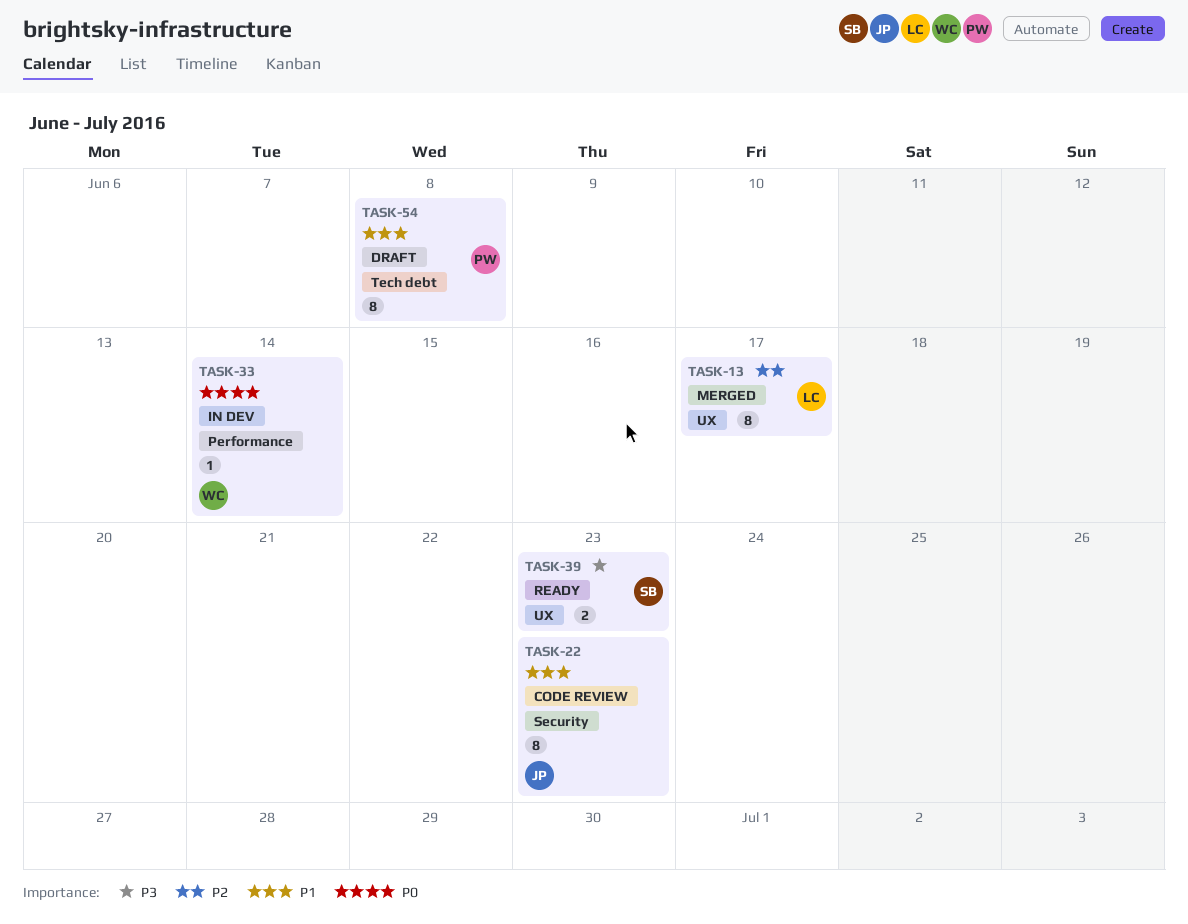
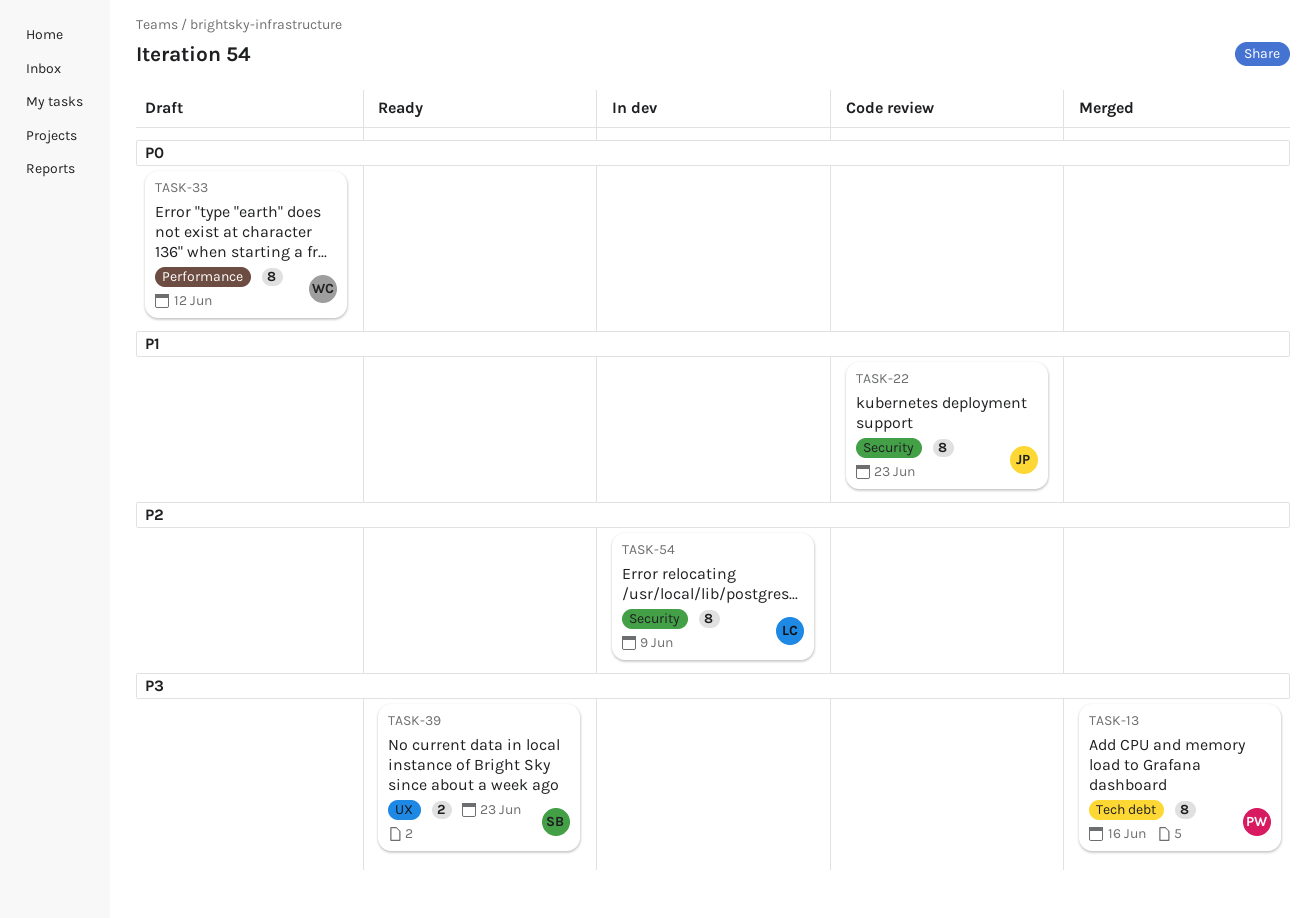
TASK-13, owner: LC -> PW
TASK-13, priority: P2 -> P3
TASK-13, label: UX -> Tech debt
TASK-13, due: Jun 17 -> Jun 16
TASK-33, status: In dev -> Draft
TASK-33, estimate: 1 -> 8
TASK-33, due: Jun 14 -> Jun 12
TASK-54, status: Draft -> In dev
TASK-54, owner: PW -> LC
TASK-54, priority: P1 -> P2
TASK-54, label: Tech debt -> Security
TASK-54, due: Jun 8 -> Jun 9

